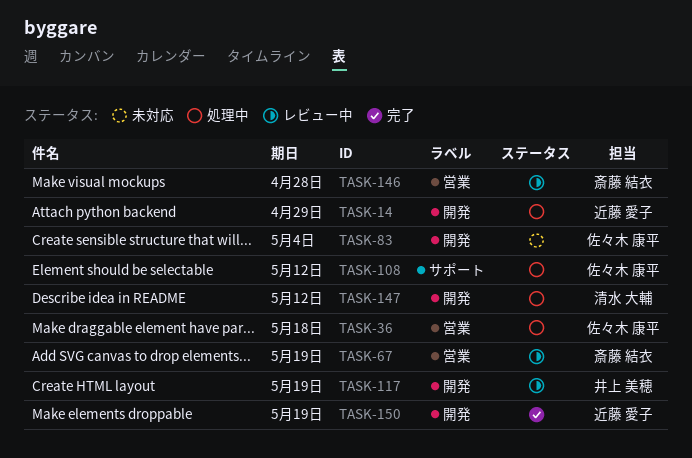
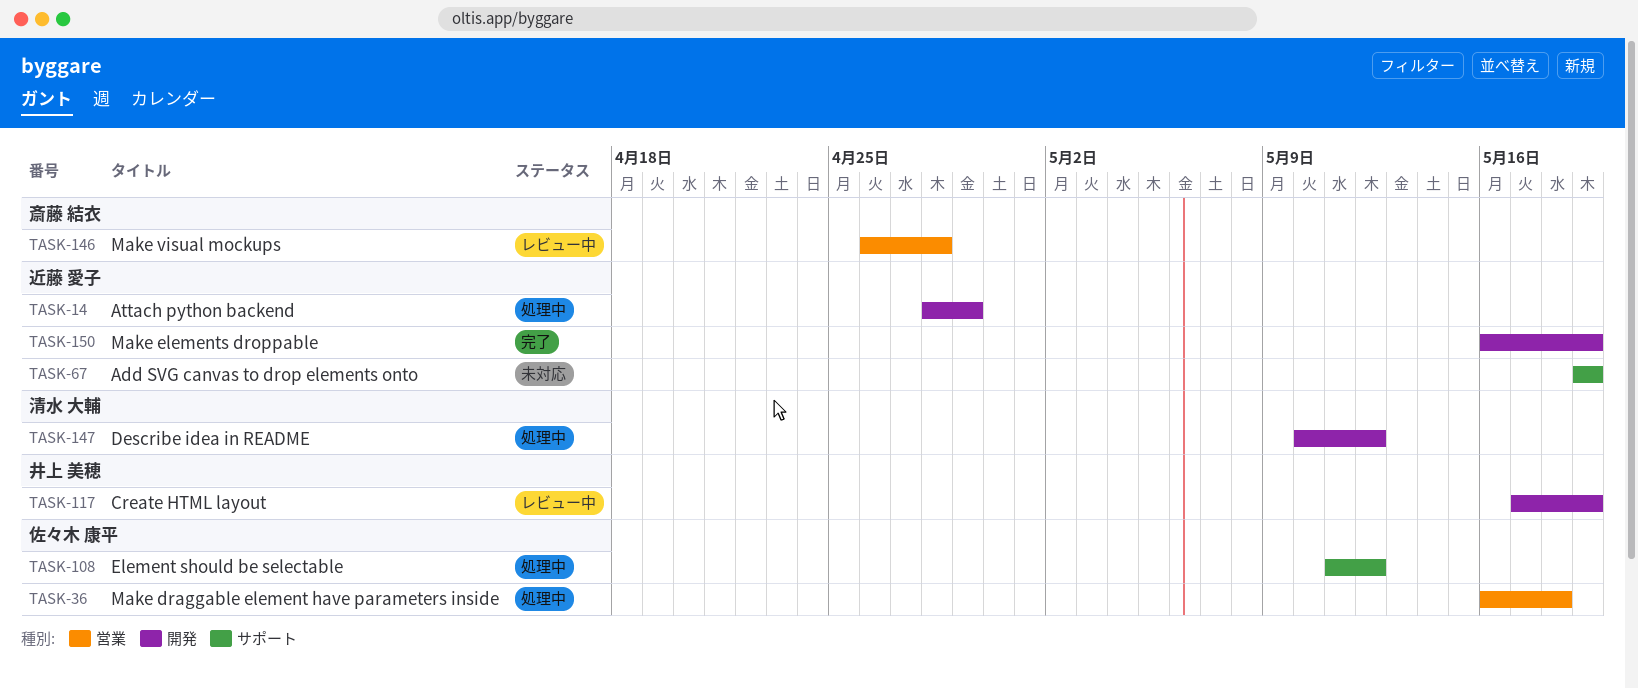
TASK-67, status: レビュー中 -> 未対応
TASK-67, owner: 斎藤 結衣 -> 近藤 愛子
TASK-67, label: 営業 -> サポート
TASK-83: present -> none

